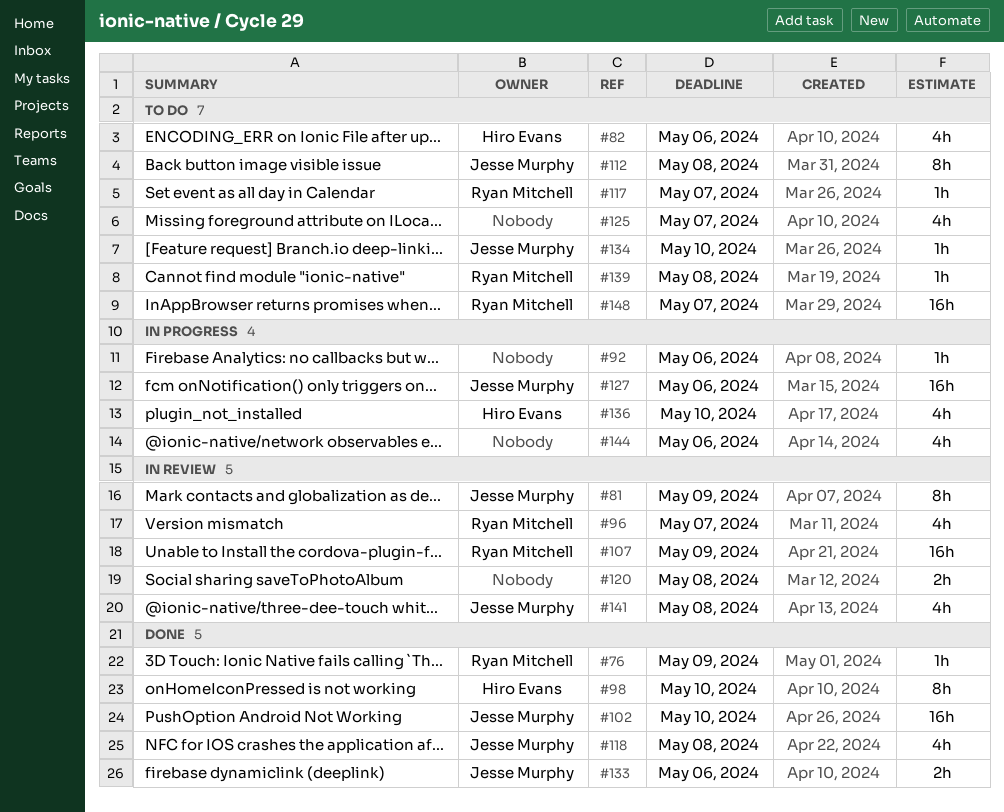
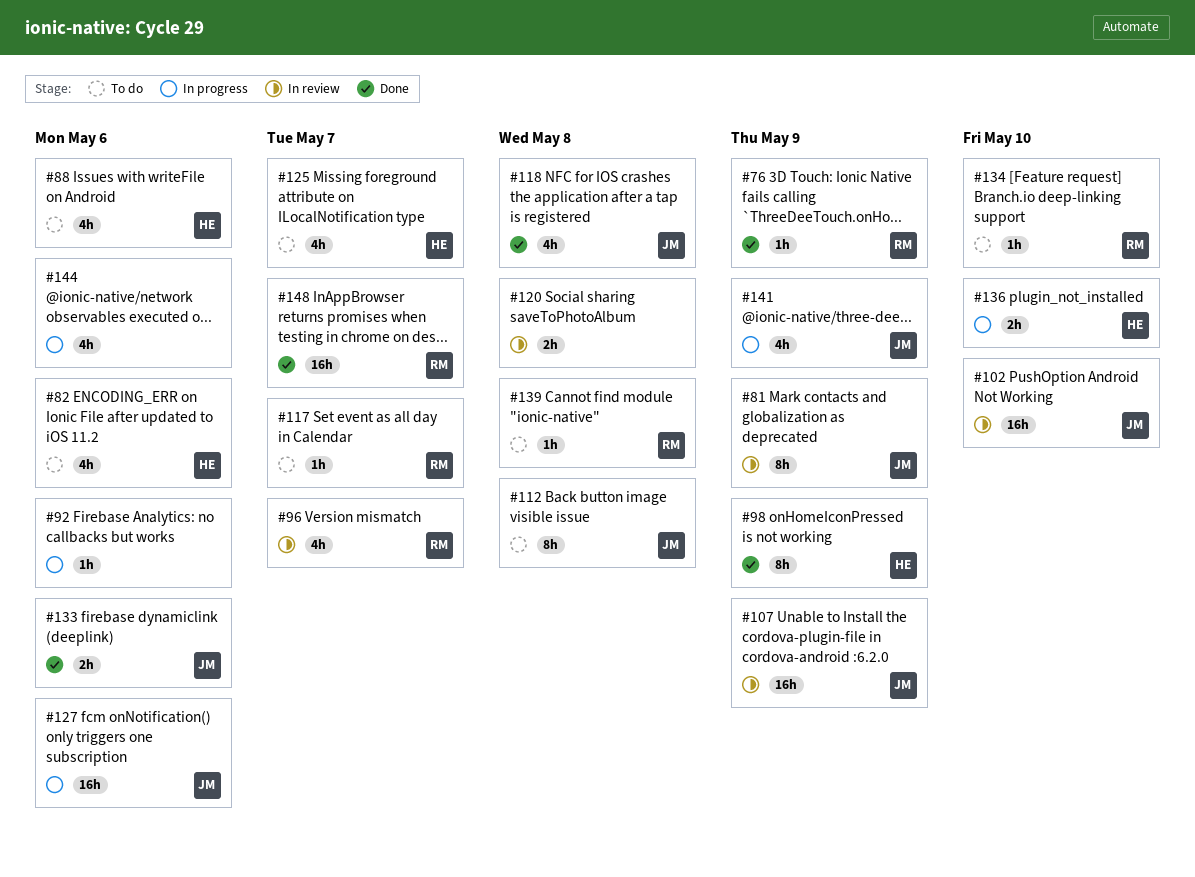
#88: none -> present
#98, due: May 10 -> May 9
#102, status: Done -> In review
#107, owner: Ryan Mitchell -> Jesse Murphy
#125, owner: none -> Hiro Evans
#134, owner: Jesse Murphy -> Ryan Mitchell
#136, estimate: 4h -> 2h
#141, status: In review -> In progress
#141, due: May 8 -> May 9
#148, status: To do -> Done

